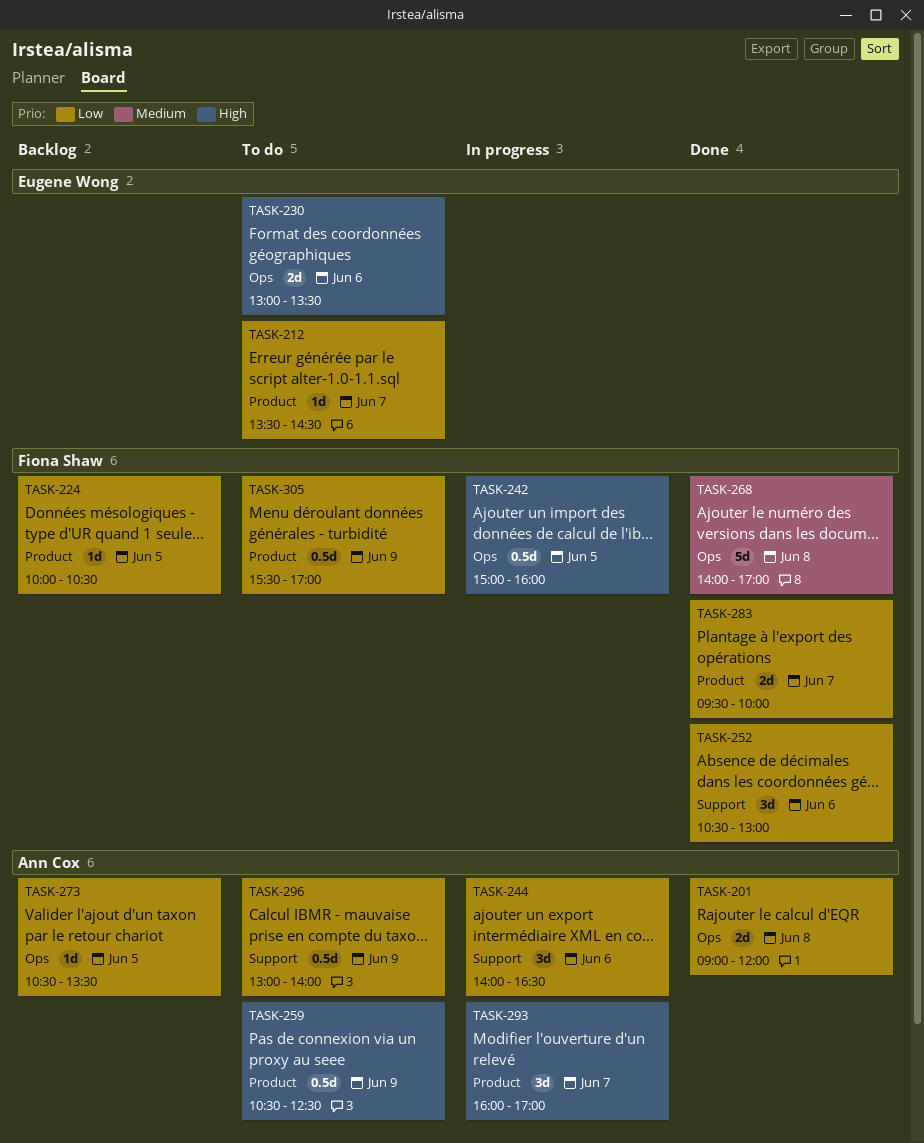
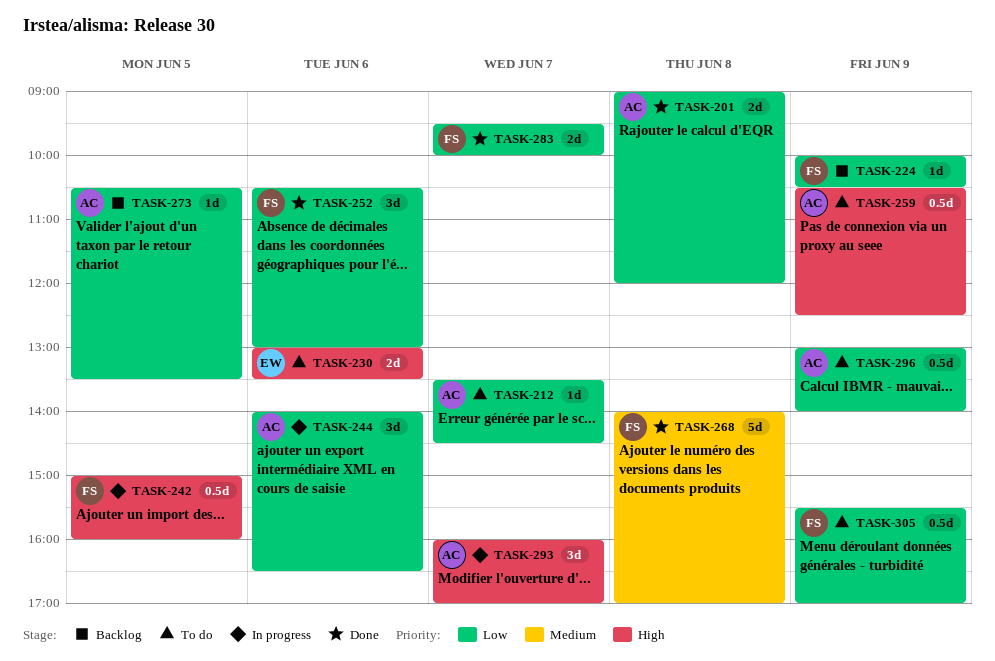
TASK-212, owner: Eugene Wong -> Ann Cox
TASK-224, day: Jun 5 -> Jun 9

